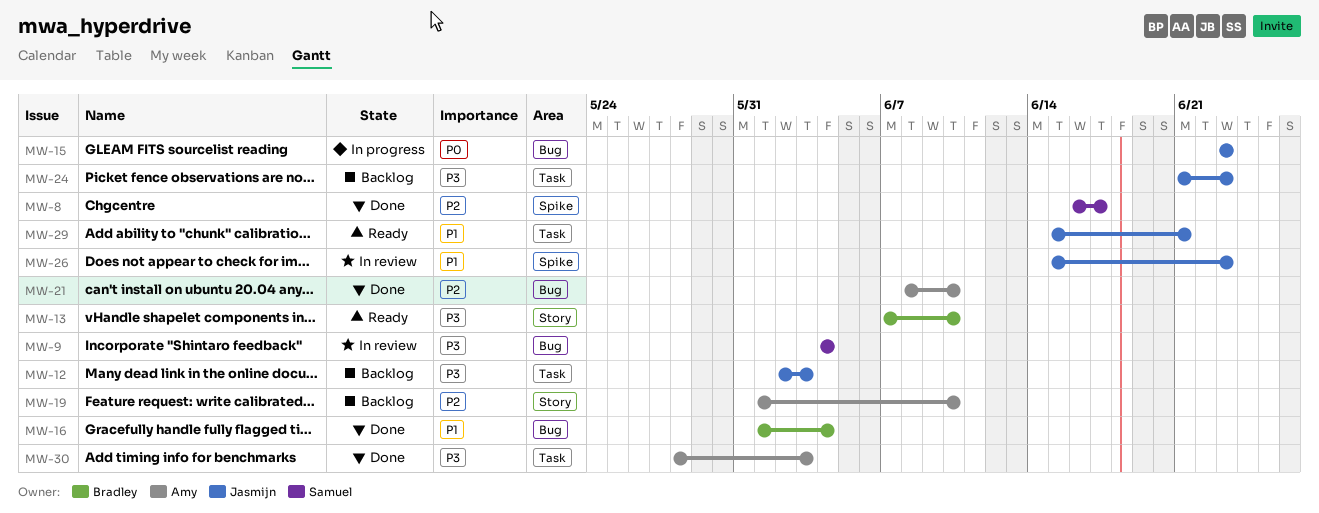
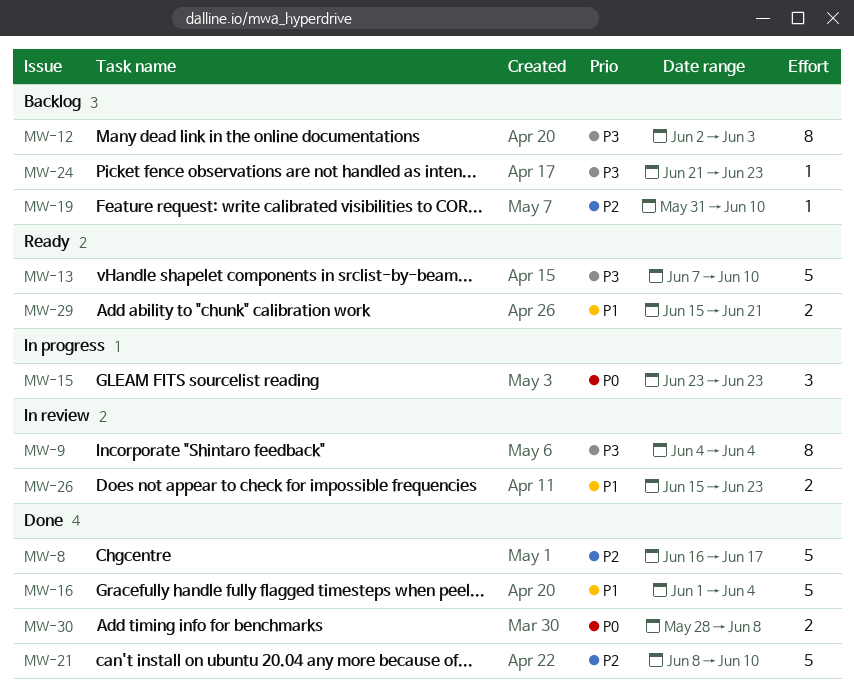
MW-19, start: Jun 1 -> May 31
MW-30, priority: P3 -> P0
MW-30, due: Jun 3 -> Jun 8

